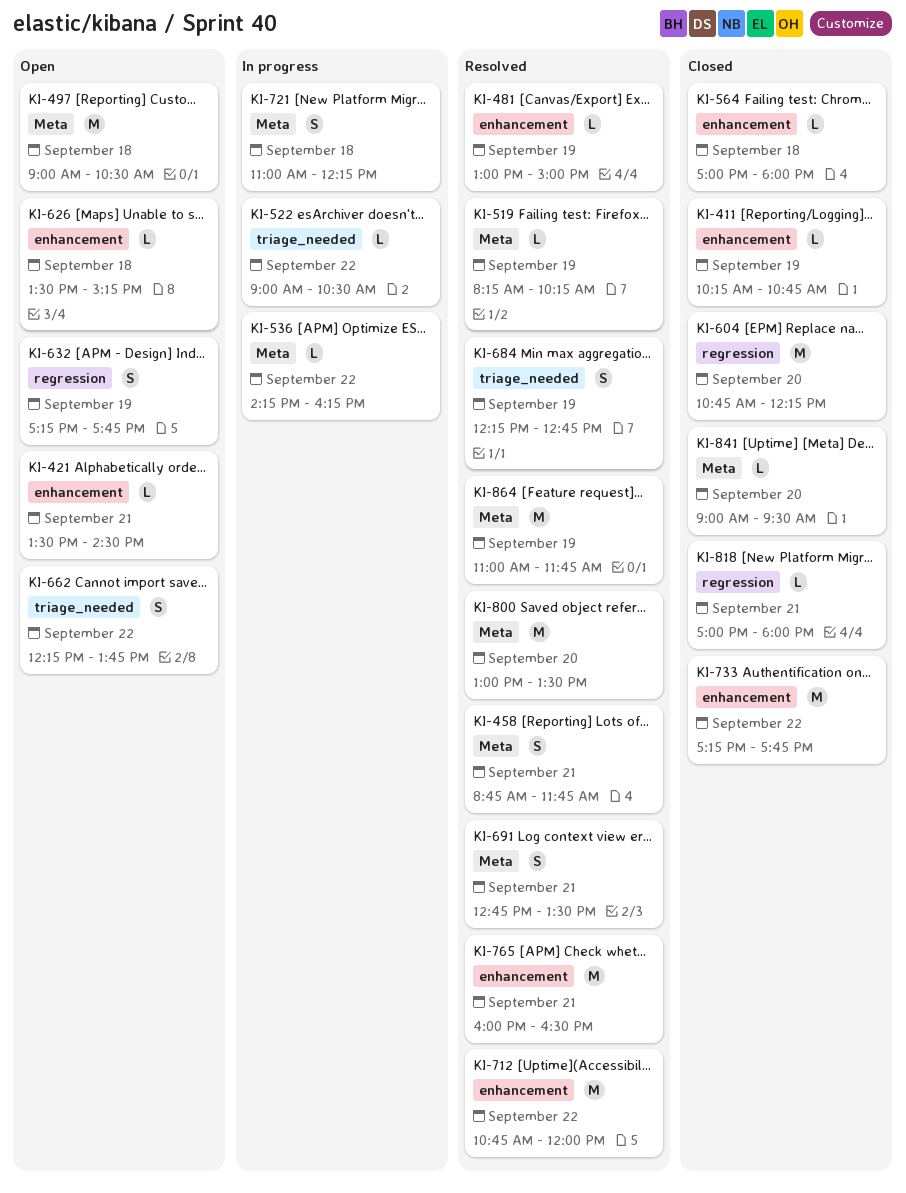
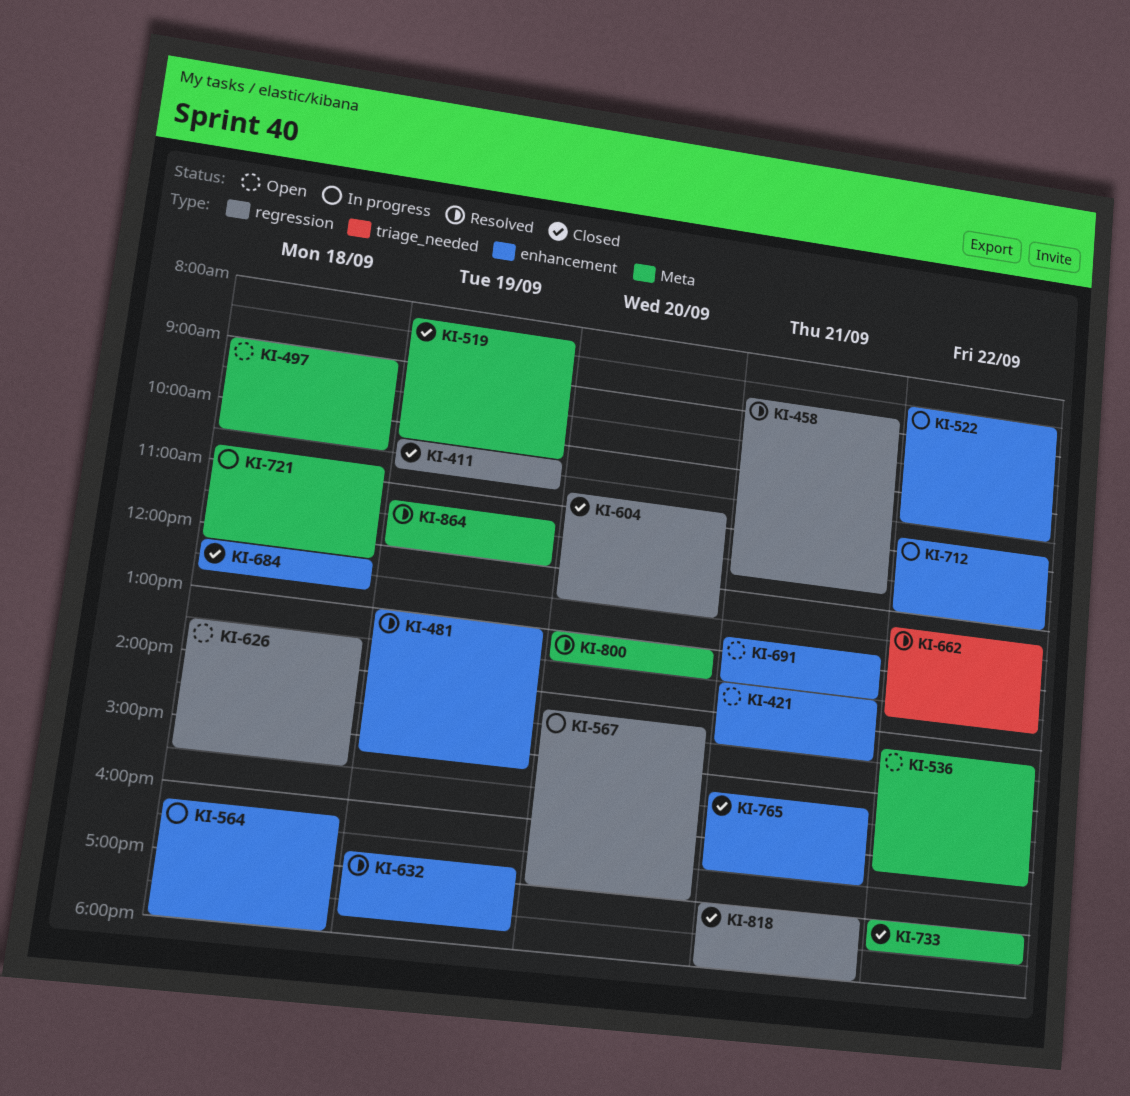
KI-411, label: enhancement -> regression
KI-458, label: Meta -> regression
KI-481, ends: 15:00 -> 15:15
KI-519, status: Resolved -> Closed
KI-522, label: triage_needed -> enhancement
KI-522, begins: 09:00 -> 08:30
KI-536, status: In progress -> Open
KI-564, status: Closed -> In progress
KI-564, begins: 17:00 -> 16:15
KI-567: none -> present
KI-604, ends: 12:15 -> 12:30
KI-626, label: enhancement -> regression
KI-626, ends: 15:15 -> 15:30
KI-632, status: Open -> Resolved
KI-632, label: regression -> enhancement
KI-632, begins: 17:15 -> 16:45
KI-662, status: Open -> Resolved
KI-684, status: Resolved -> Closed
KI-684, label: triage_needed -> enhancement
KI-684, day: Sep 19 -> Sep 18
KI-691, status: Resolved -> Open
KI-691, label: Meta -> enhancement
KI-712, status: Resolved -> In progress
KI-721, begins: 11:00 -> 10:45
KI-733, label: enhancement -> Meta
KI-733, begins: 17:15 -> 17:00
KI-733, ends: 17:45 -> 17:30
KI-765, status: Resolved -> Closed
KI-765, begins: 16:00 -> 15:15
KI-841: present -> none
KI-864, begins: 11:00 -> 11:15
KI-864, ends: 11:45 -> 12:00

